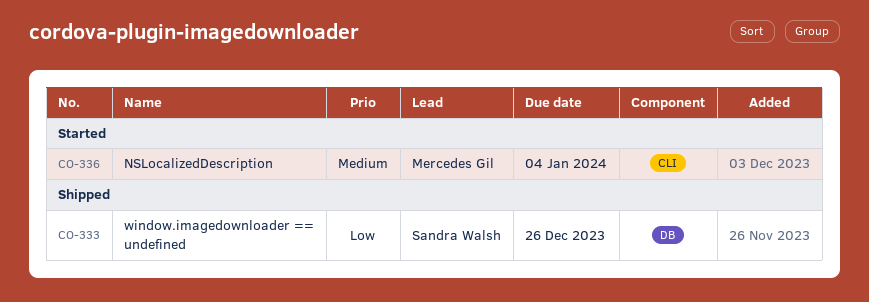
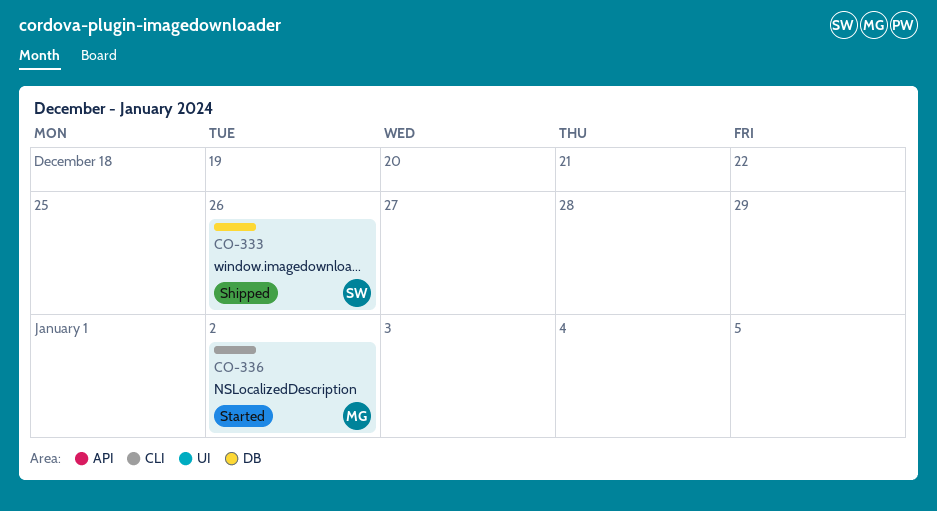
CO-336, due: Jan 4 -> Jan 2

